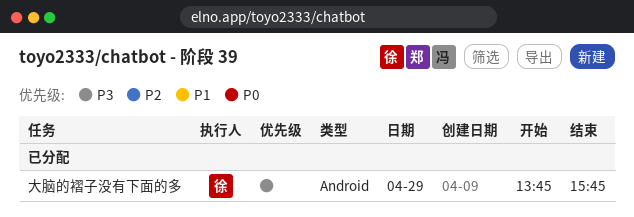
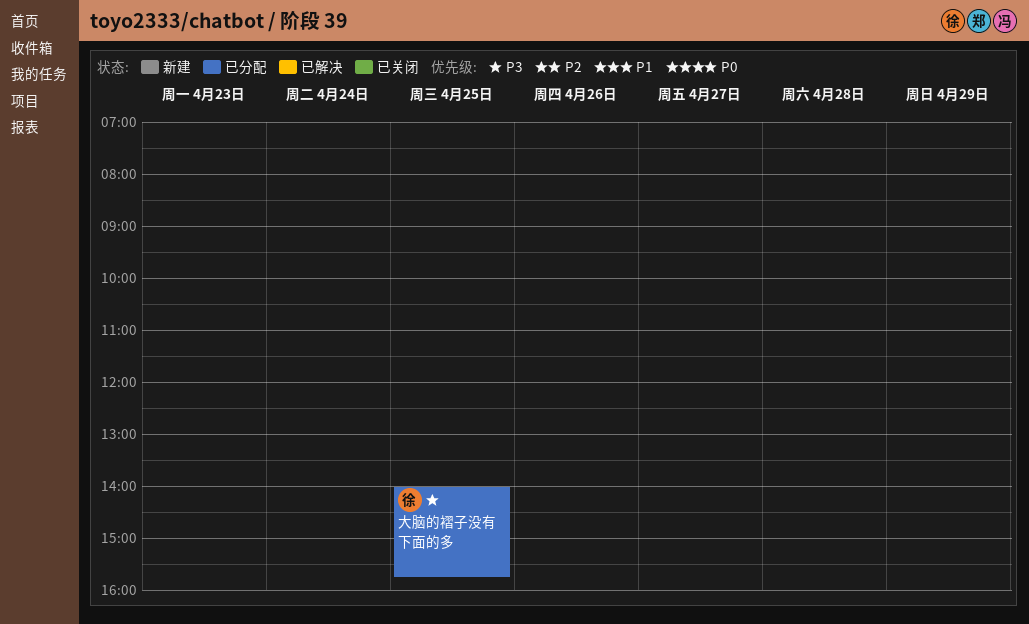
大脑的褶子没有下面的多, day: Apr 29 -> Apr 25
大脑的褶子没有下面的多, begins: 13:45 -> 14:00

